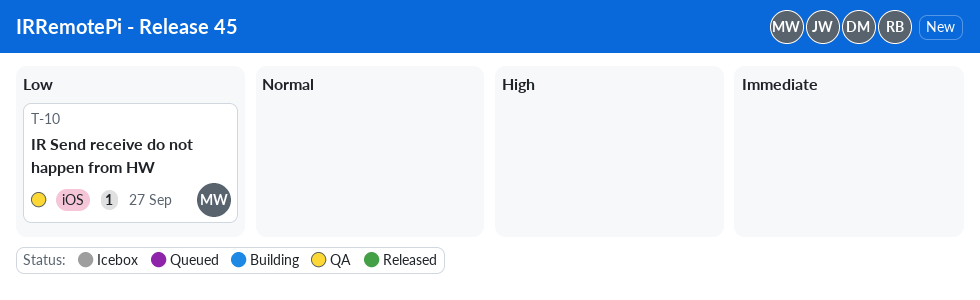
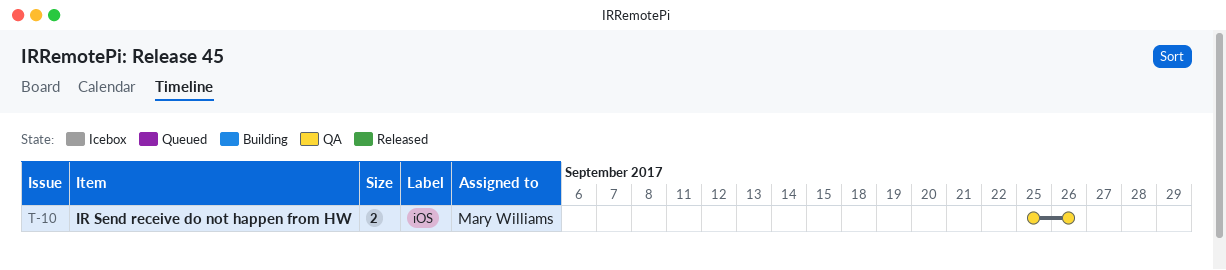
T-10, estimate: 1 -> 2
T-10, due: Sep 27 -> Sep 26

